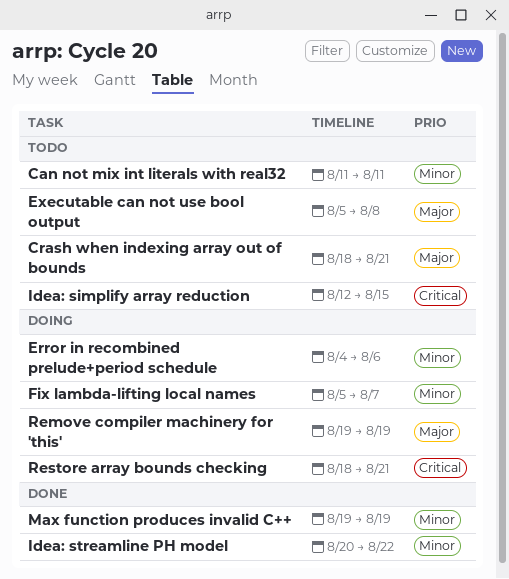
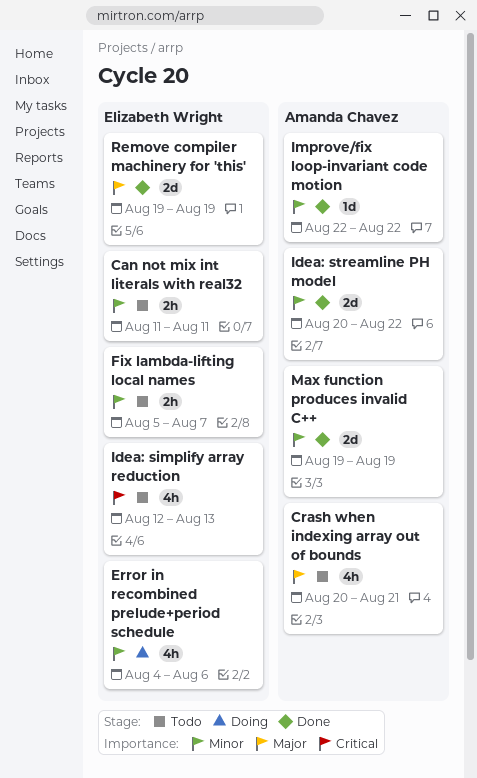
Crash when indexing array out of bounds, start: Aug 18 -> Aug 20
Executable can not use bool output: present -> none
Fix lambda-lifting local names, status: Doing -> Todo
Idea: simplify array reduction, due: Aug 15 -> Aug 13
Improve/fix loop-invariant code motion: none -> present
Remove compiler machinery for 'this', status: Doing -> Done
Restore array bounds checking: present -> none

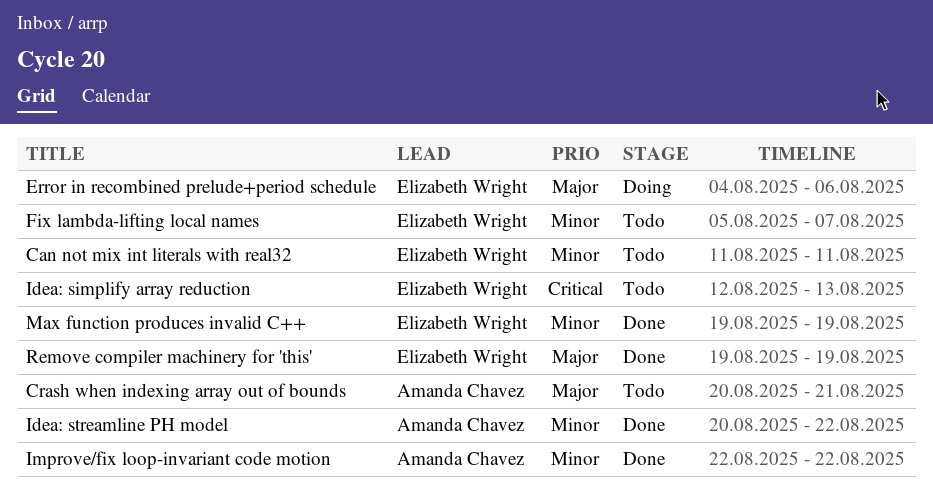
Error in recombined prelude+period schedule, priority: Minor -> Major
Max function produces invalid C++, owner: Amanda Chavez -> Elizabeth Wright

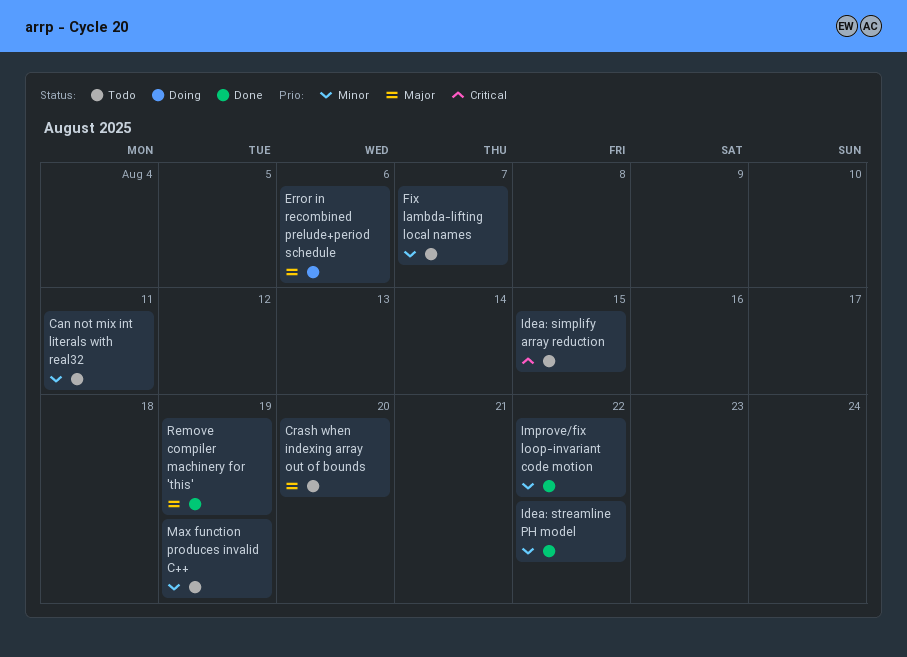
Crash when indexing array out of bounds, due: Aug 21 -> Aug 20
Idea: simplify array reduction, due: Aug 13 -> Aug 15
Max function produces invalid C++, status: Done -> Todo

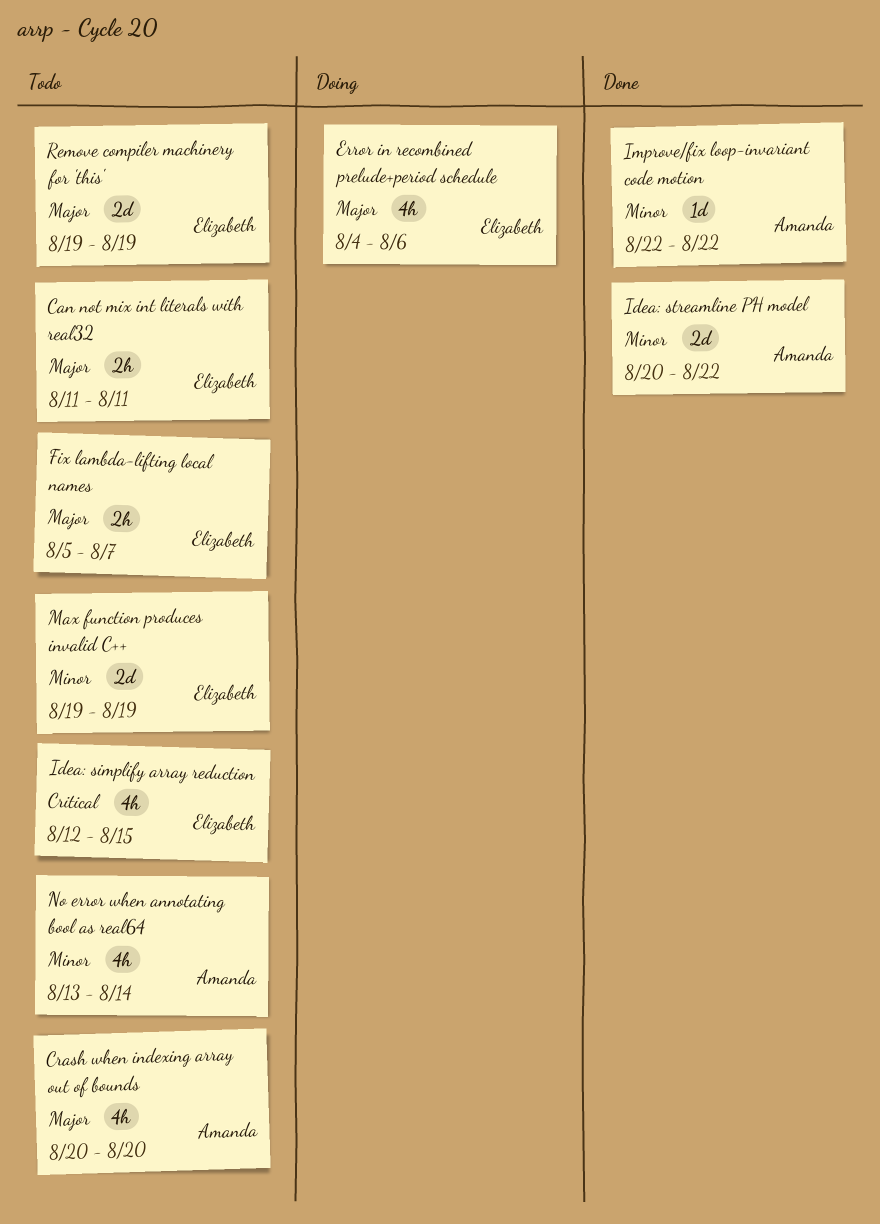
Can not mix int literals with real32, priority: Minor -> Major
Fix lambda-lifting local names, priority: Minor -> Major
No error when annotating bool as real64: none -> present
Remove compiler machinery for 'this', status: Done -> Todo

